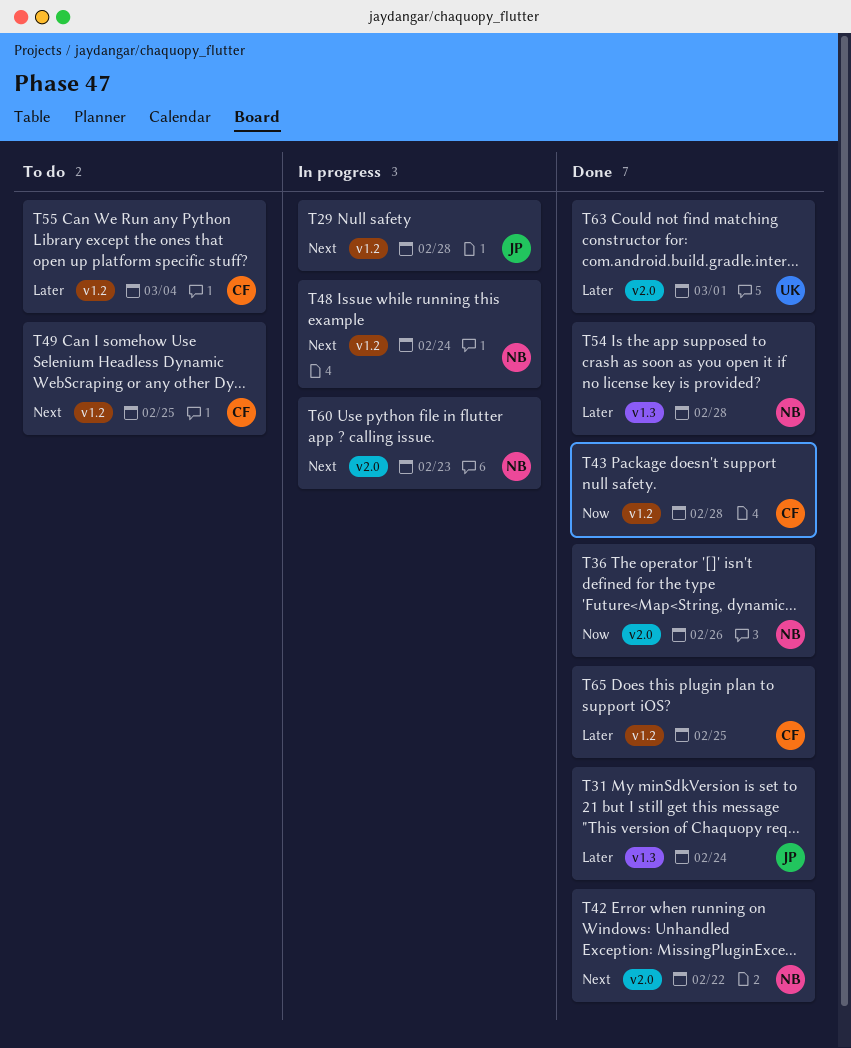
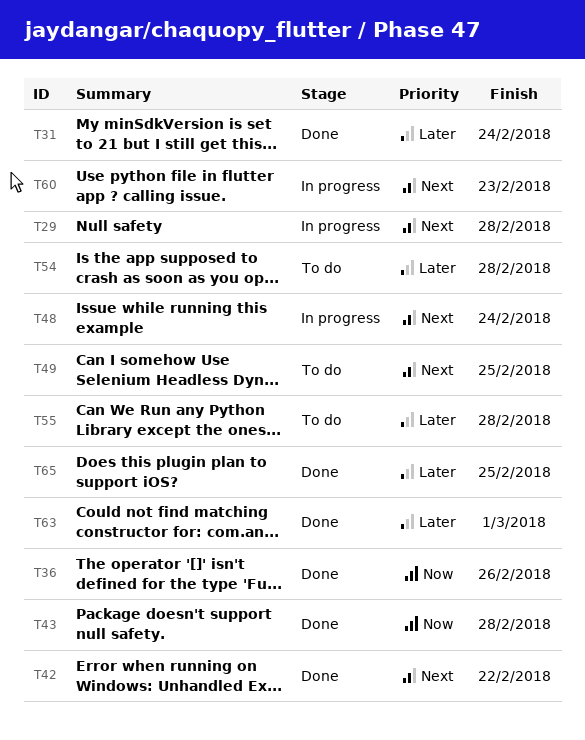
T54, status: Done -> To do
T55, due: Mar 4 -> Feb 28

